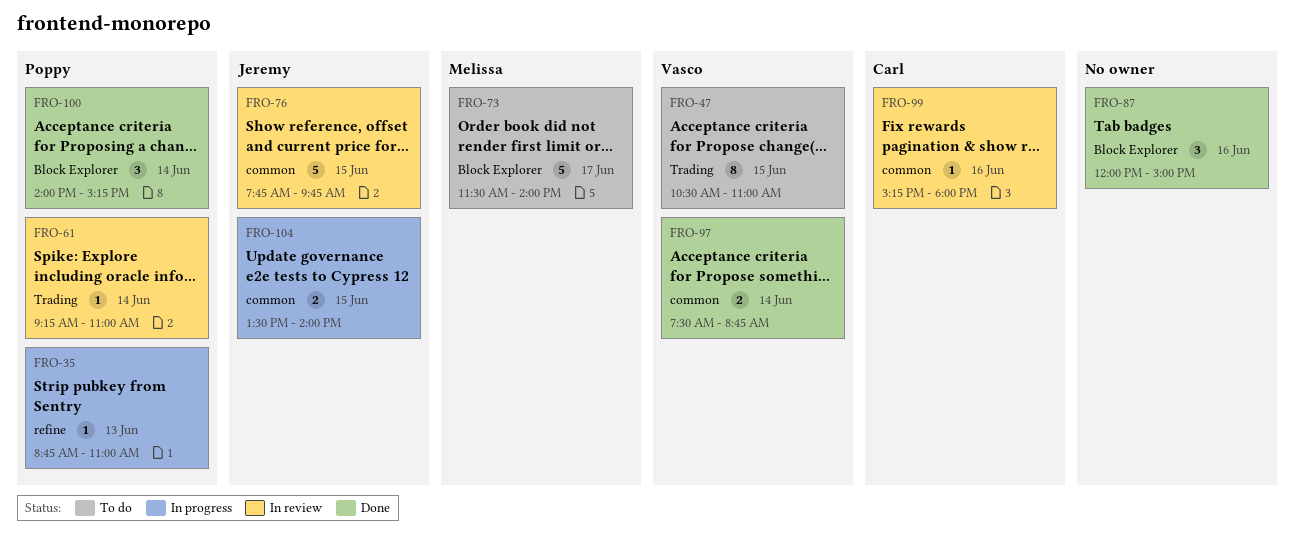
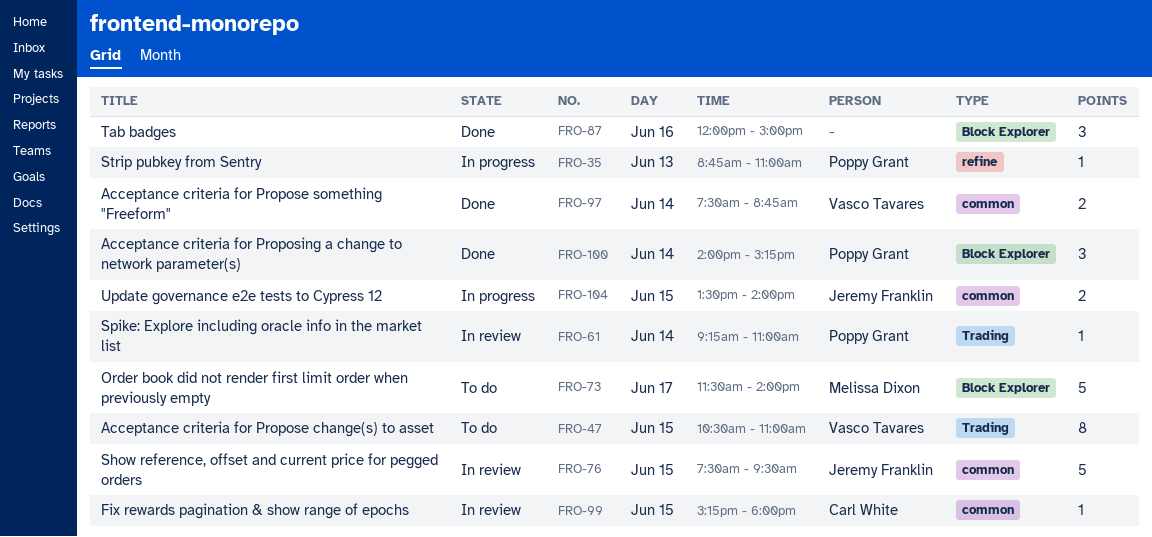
FRO-76, begins: 07:45 -> 07:30
FRO-76, ends: 09:45 -> 09:30
FRO-99, day: Jun 16 -> Jun 15

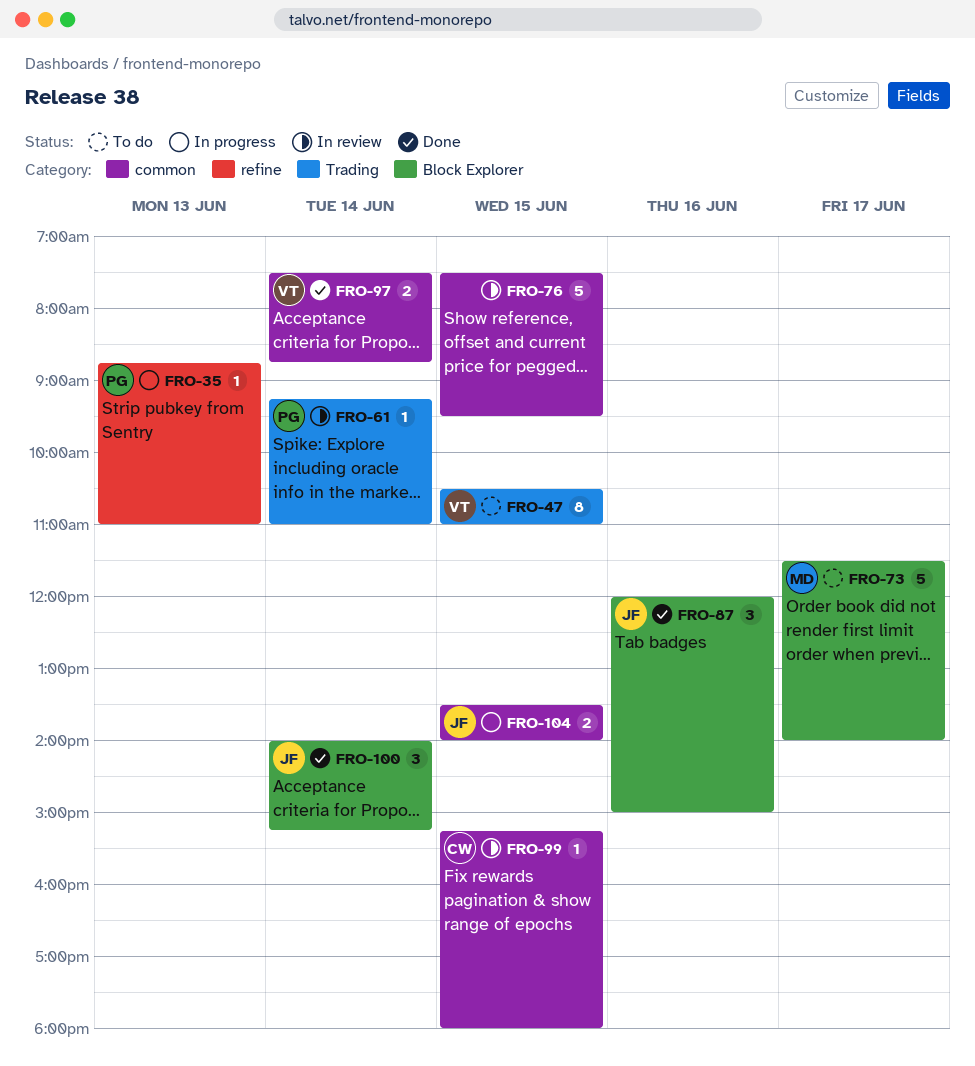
FRO-76, owner: Jeremy Franklin -> none
FRO-87, owner: none -> Jeremy Franklin
FRO-100, owner: Poppy Grant -> Jeremy Franklin

